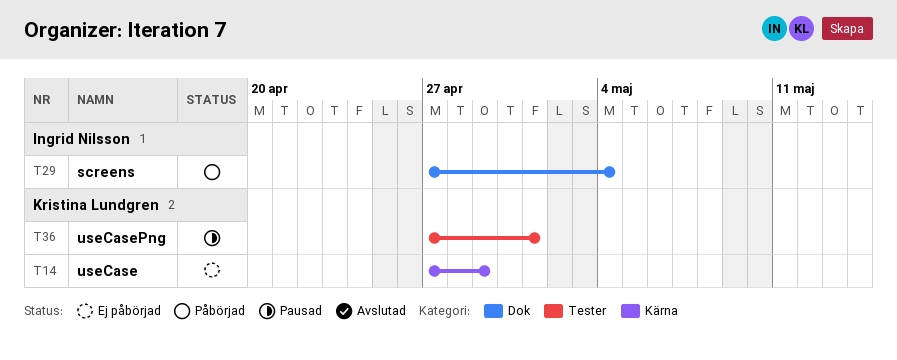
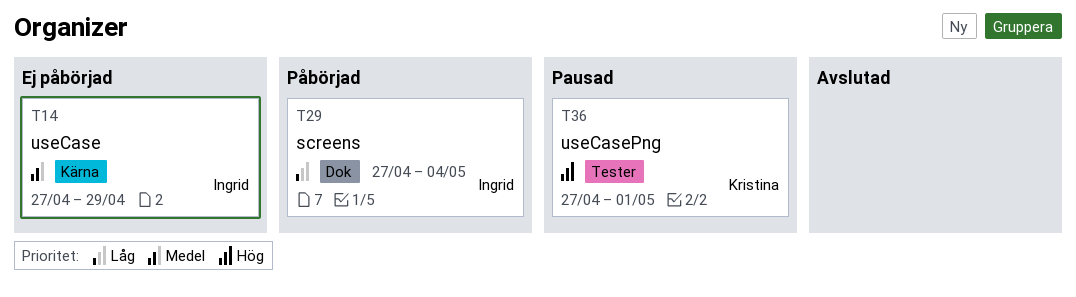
T14, owner: Kristina Lundgren -> Ingrid Nilsson

